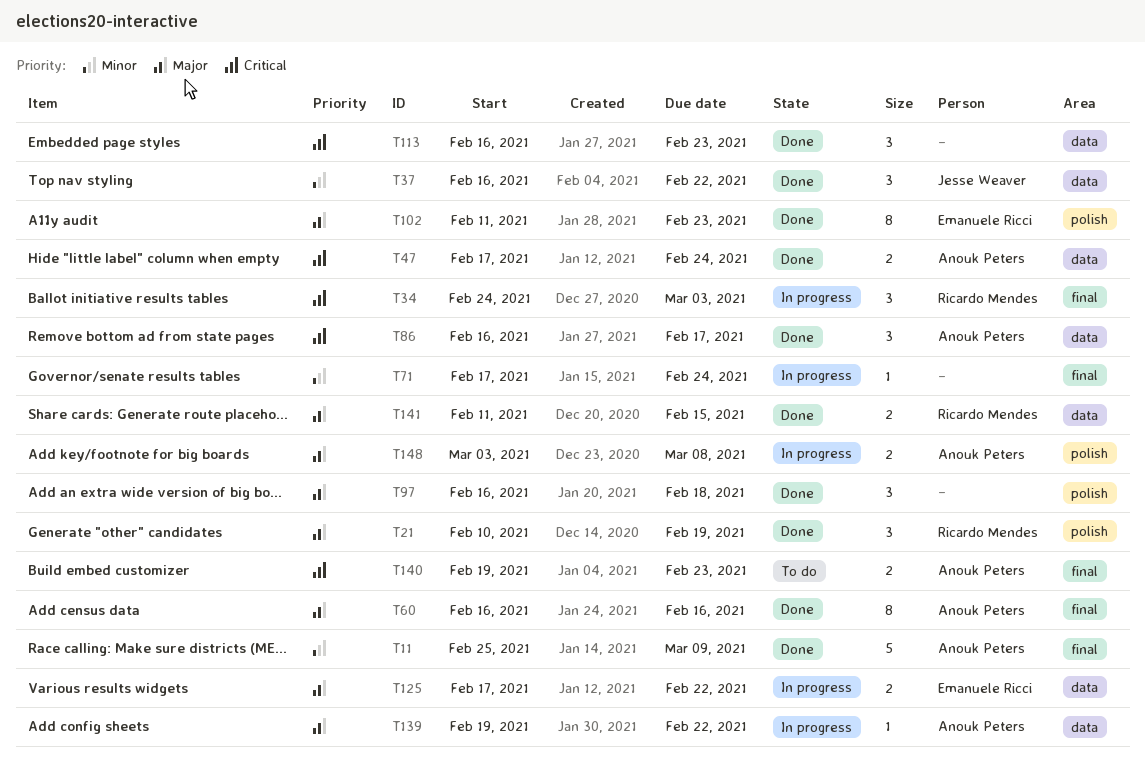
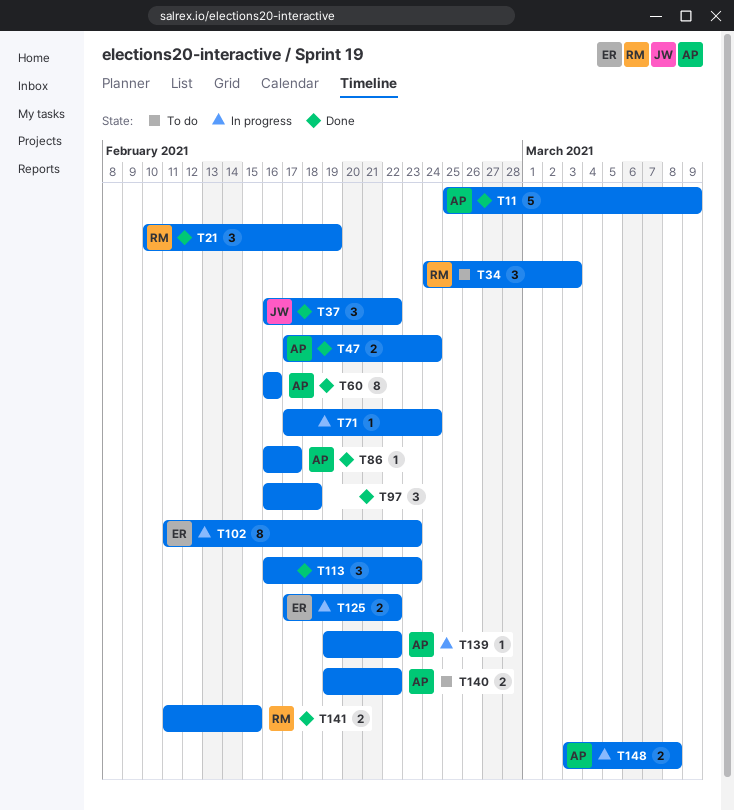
T34, status: In progress -> To do
T86, estimate: 3 -> 1
T102, status: Done -> In progress
T140, due: Feb 23 -> Feb 22

